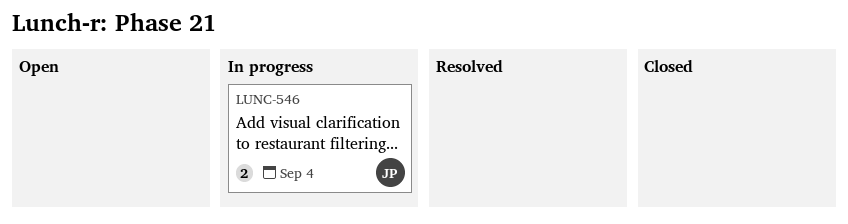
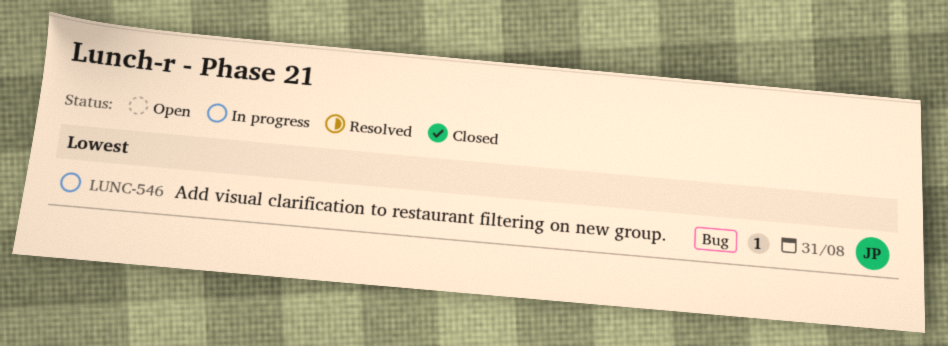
LUNC-546, estimate: 2 -> 1
LUNC-546, due: Sep 4 -> Aug 31

